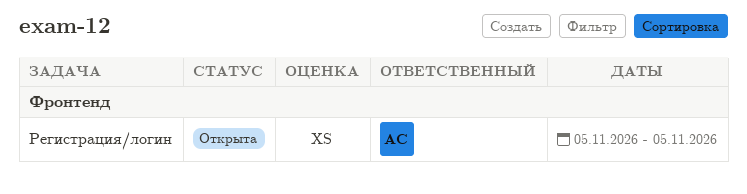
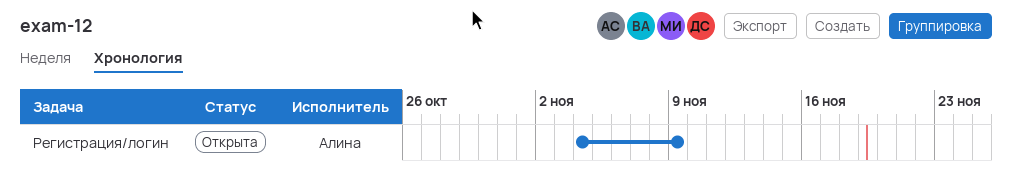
Регистрация/логин, start: Nov 5 -> Nov 4
Регистрация/логин, due: Nov 5 -> Nov 9

